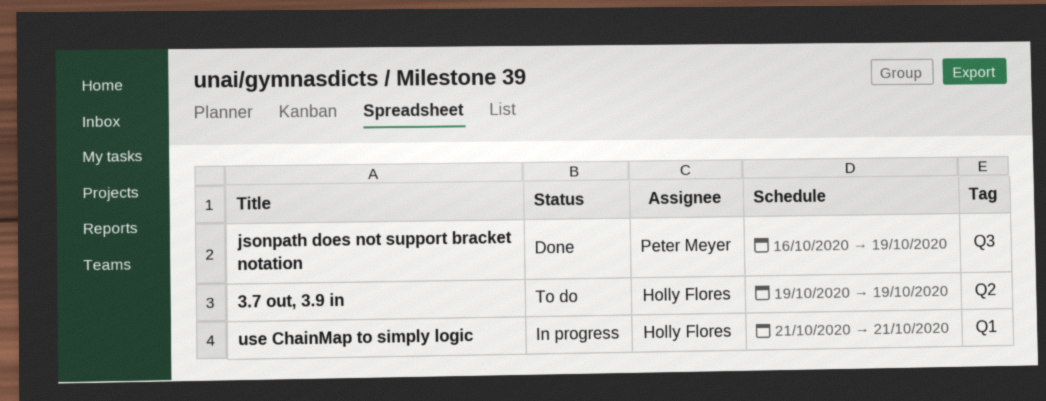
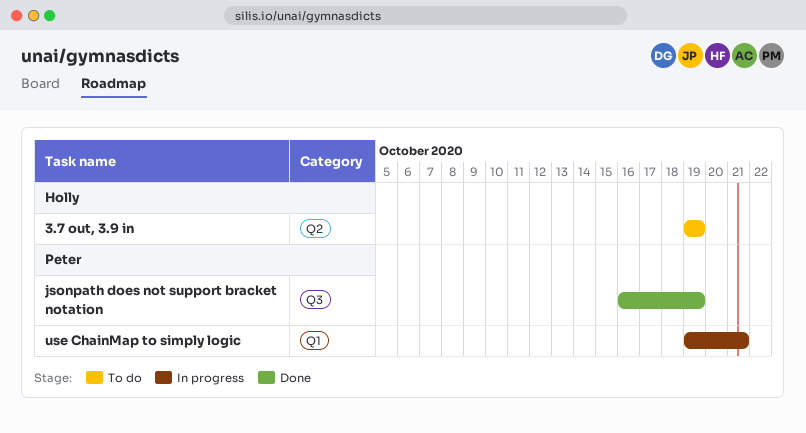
use ChainMap to simply logic, owner: Holly Flores -> Peter Meyer
use ChainMap to simply logic, start: Oct 21 -> Oct 19

